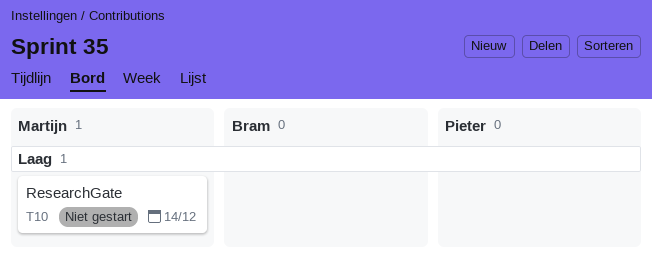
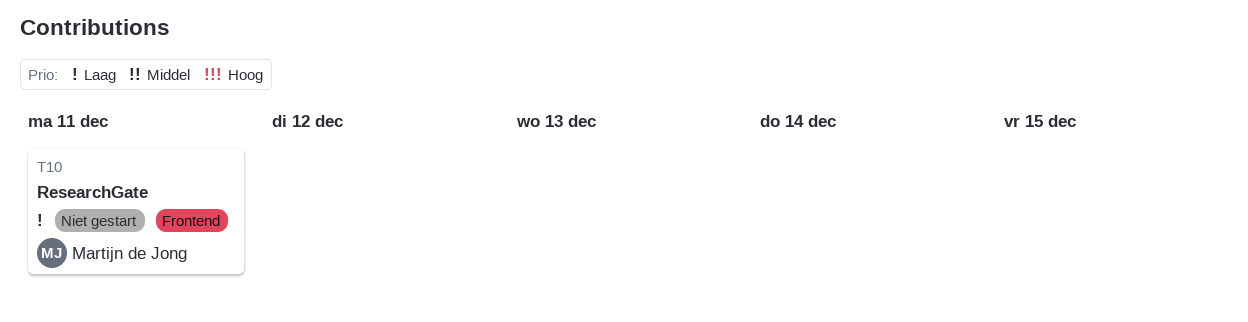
T10, due: Dec 14 -> Dec 11

